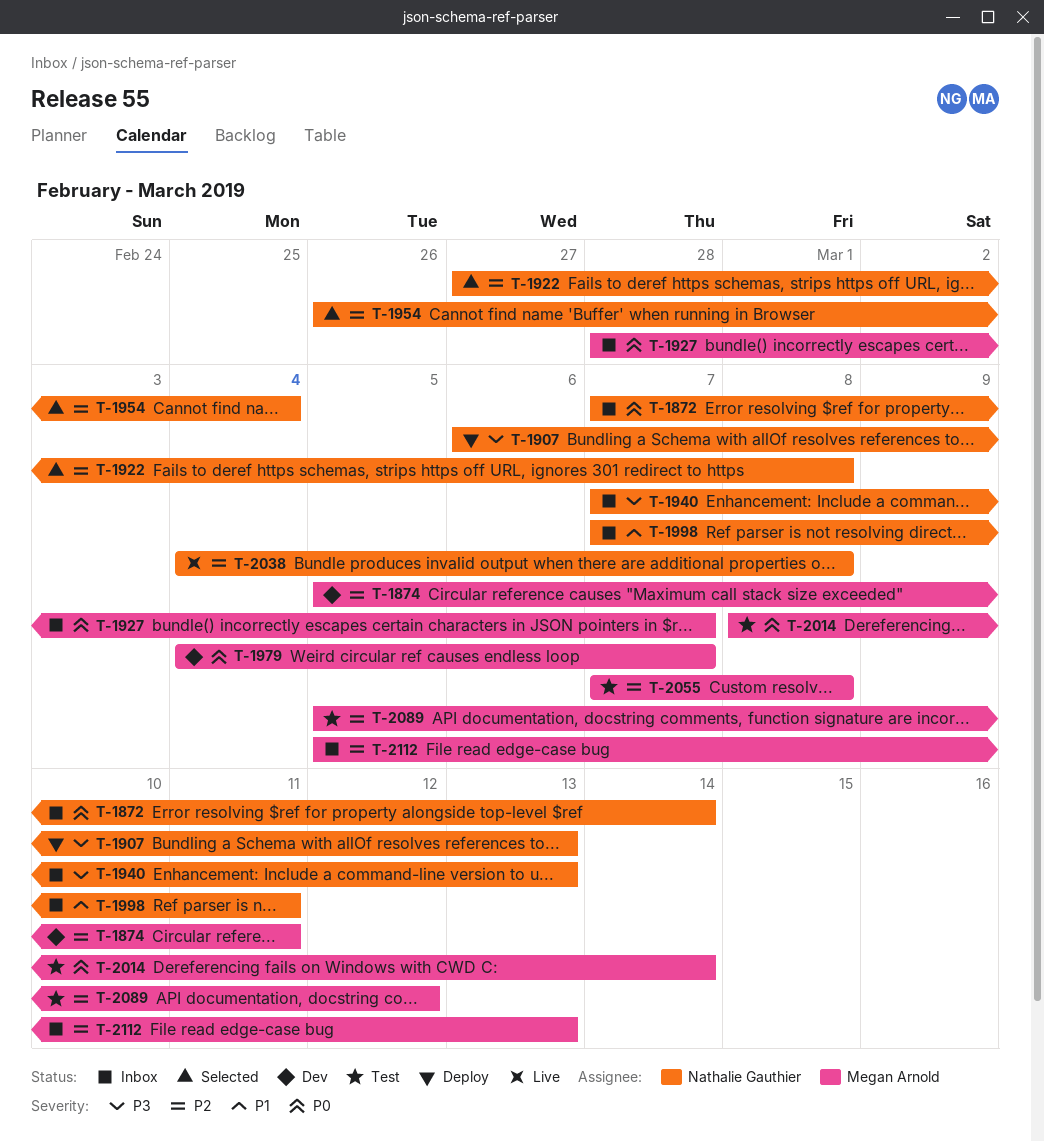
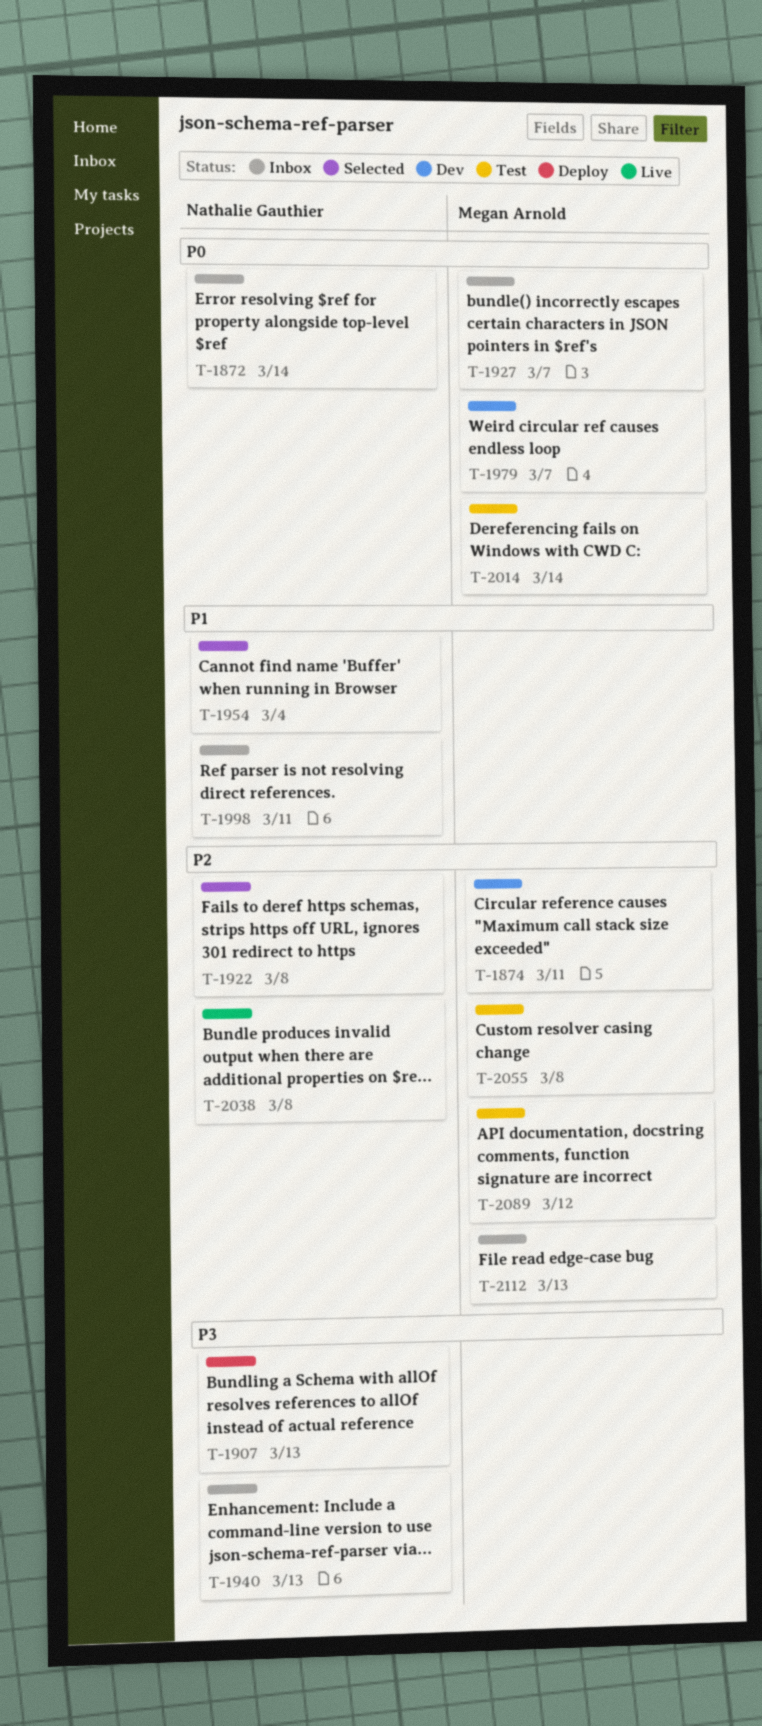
T-1954, priority: P2 -> P1

